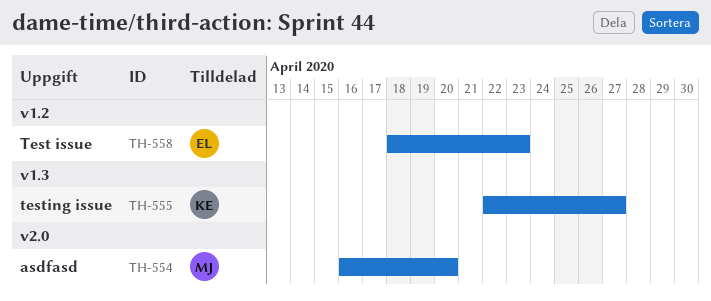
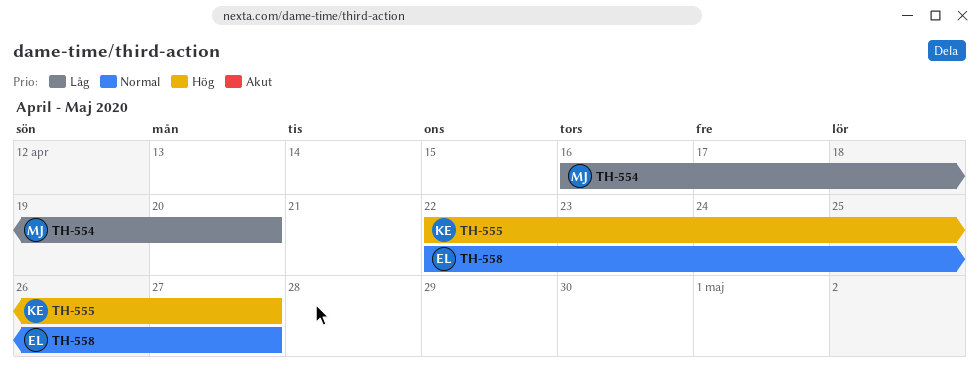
TH-558, start: Apr 18 -> Apr 22
TH-558, due: Apr 23 -> Apr 27

